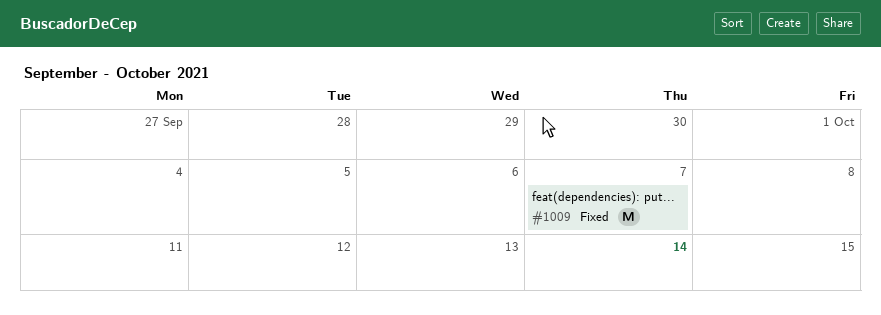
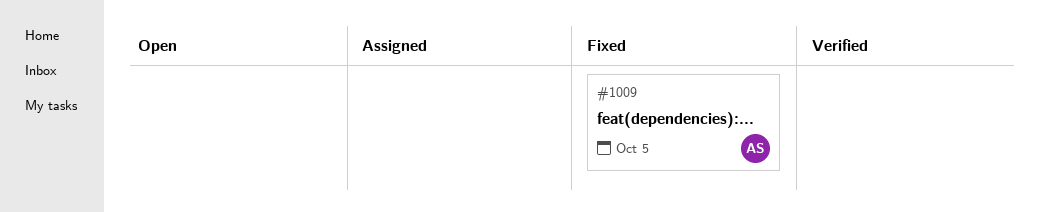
#1009, due: Oct 7 -> Oct 5

